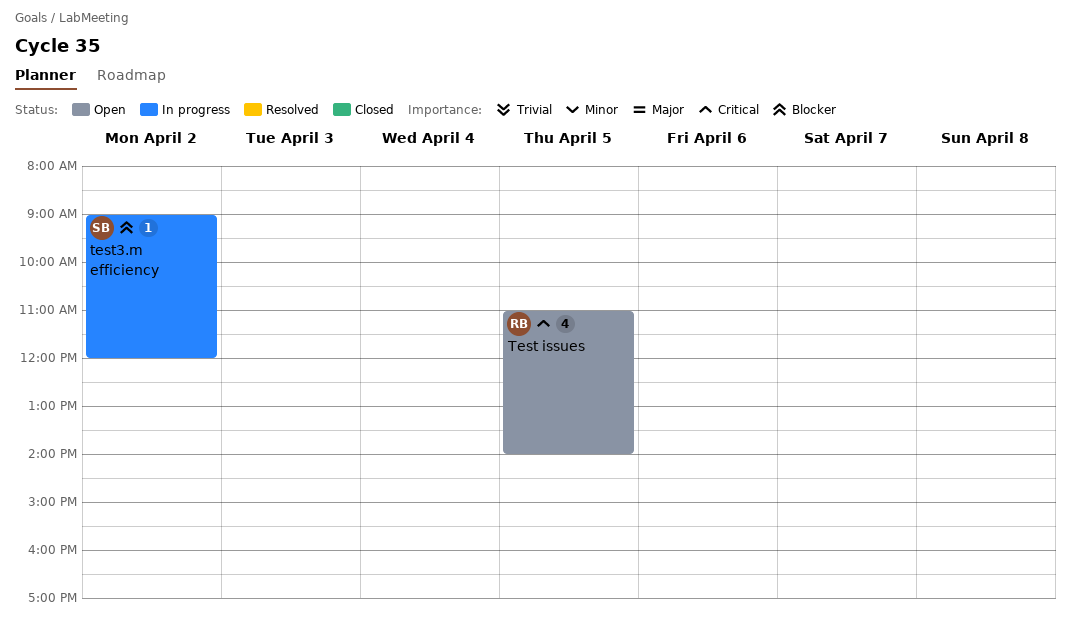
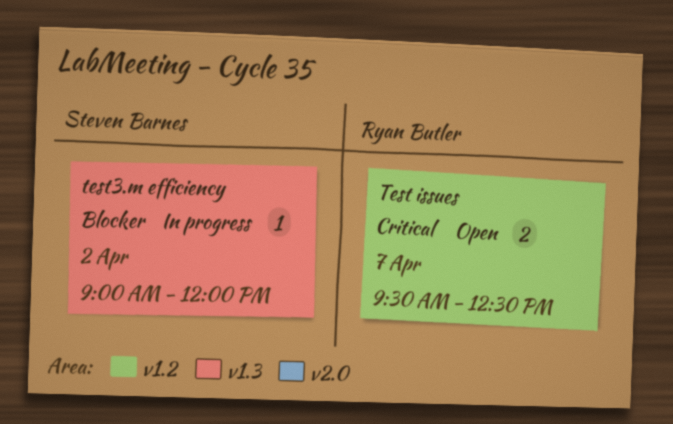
Test issues, estimate: 4 -> 2
Test issues, day: Apr 5 -> Apr 7
Test issues, begins: 11:00 -> 09:30
Test issues, ends: 14:00 -> 12:30

